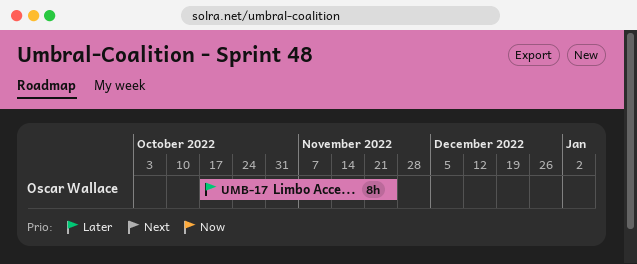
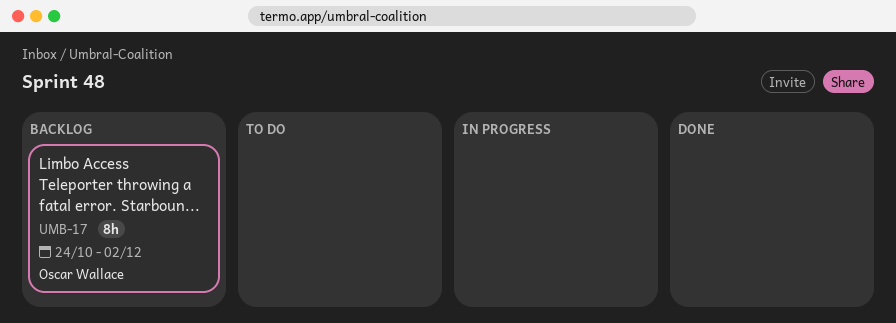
UMB-17, start: Oct 17 -> Oct 24
UMB-17, due: Nov 25 -> Dec 2

